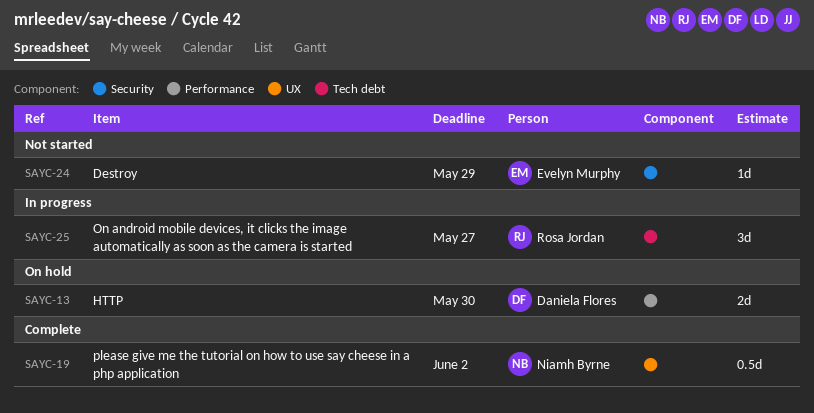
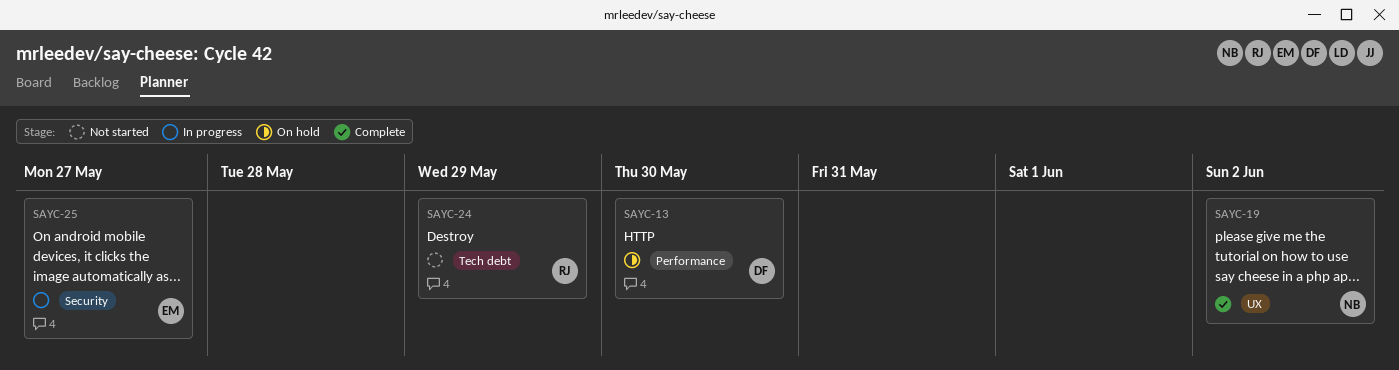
SAYC-24, owner: Evelyn Murphy -> Rosa Jordan
SAYC-24, label: Security -> Tech debt
SAYC-25, owner: Rosa Jordan -> Evelyn Murphy
SAYC-25, label: Tech debt -> Security

